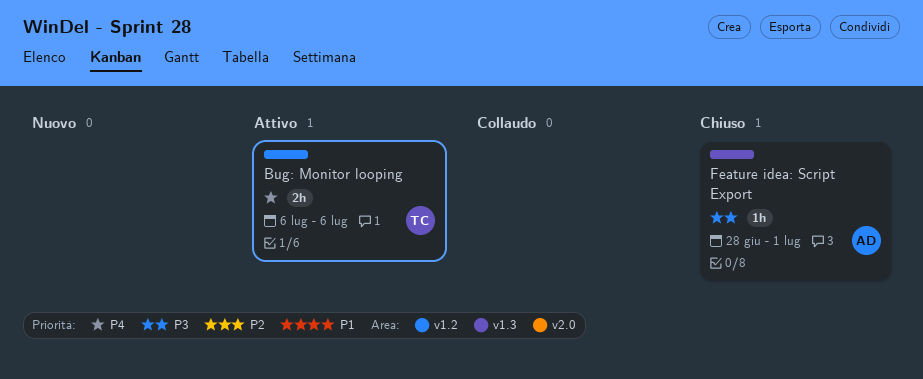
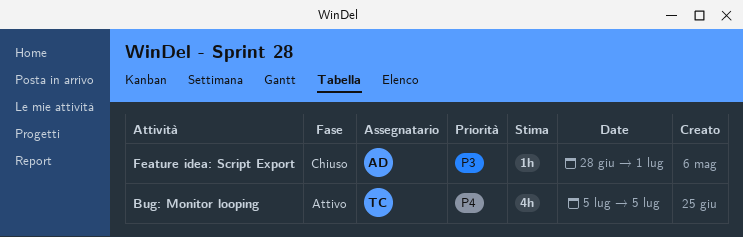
Bug: Monitor looping, estimate: 2h -> 4h
Bug: Monitor looping, start: Jul 6 -> Jul 5
Bug: Monitor looping, due: Jul 6 -> Jul 5

